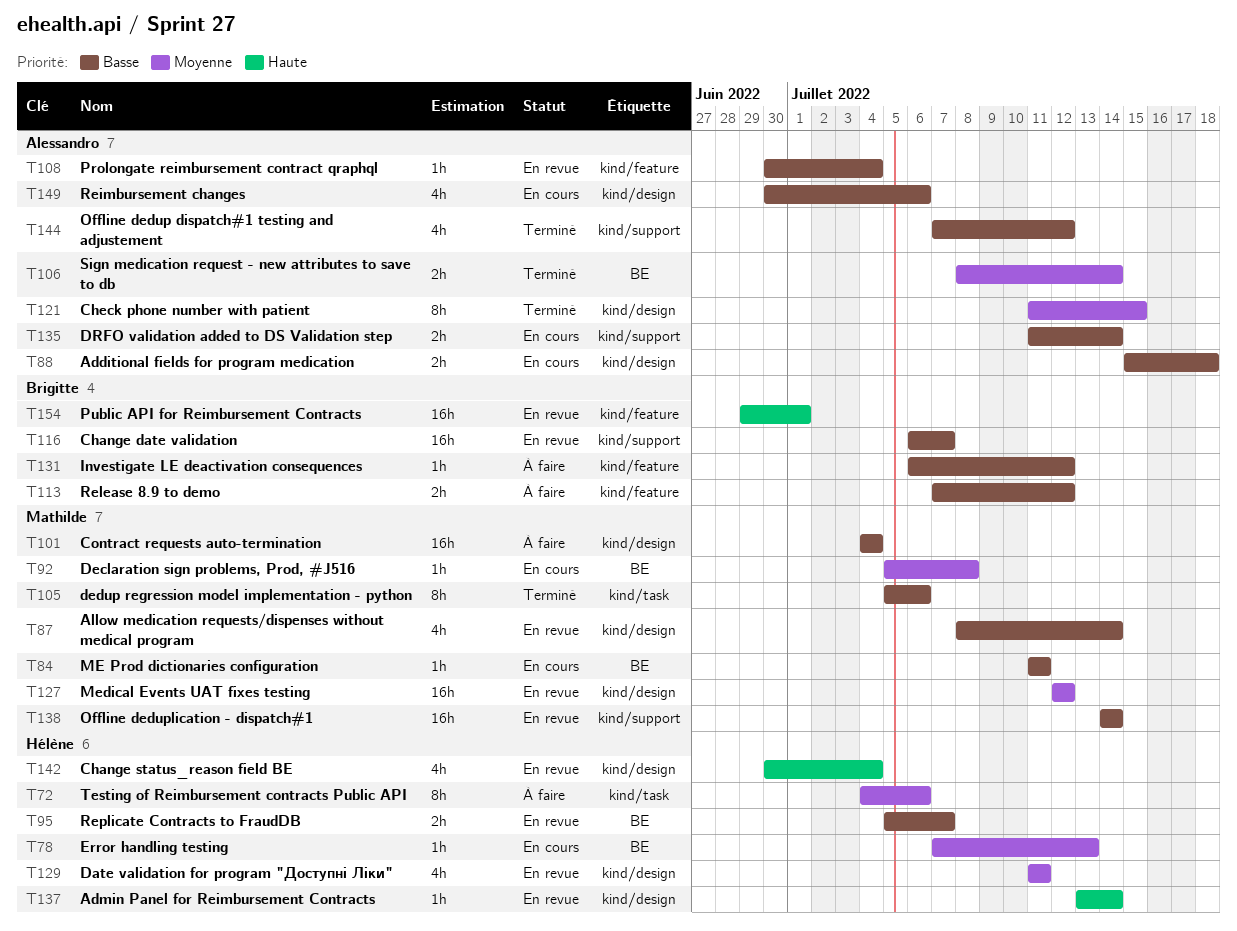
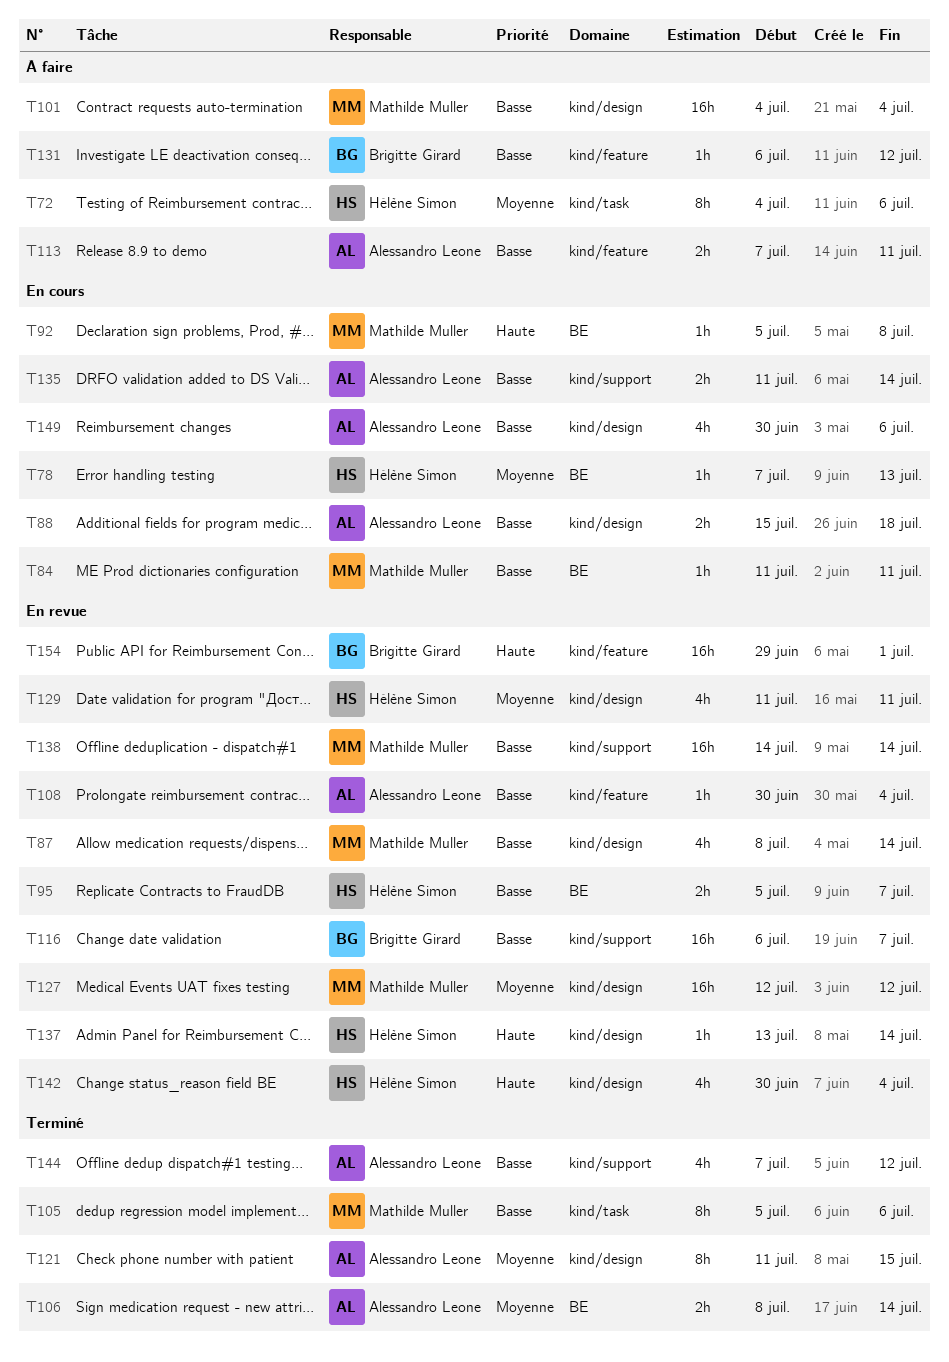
T92, priority: Moyenne -> Haute
T113, owner: Brigitte Girard -> Alessandro Leone
T113, due: Jul 12 -> Jul 11

